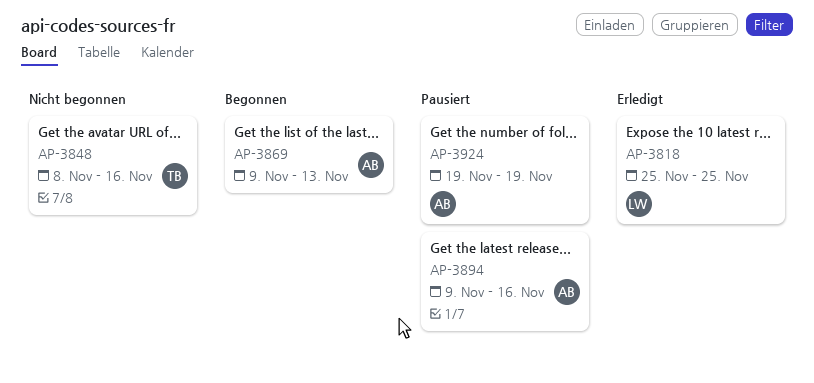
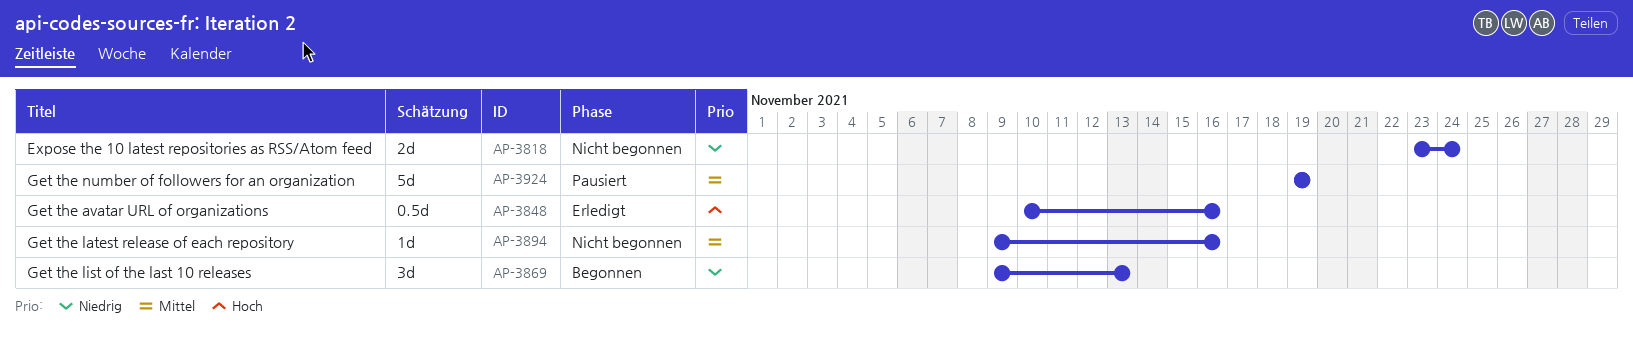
AP-3818, status: Erledigt -> Nicht begonnen
AP-3818, start: Nov 25 -> Nov 23
AP-3818, due: Nov 25 -> Nov 24
AP-3848, status: Nicht begonnen -> Erledigt
AP-3848, start: Nov 8 -> Nov 10
AP-3894, status: Pausiert -> Nicht begonnen

